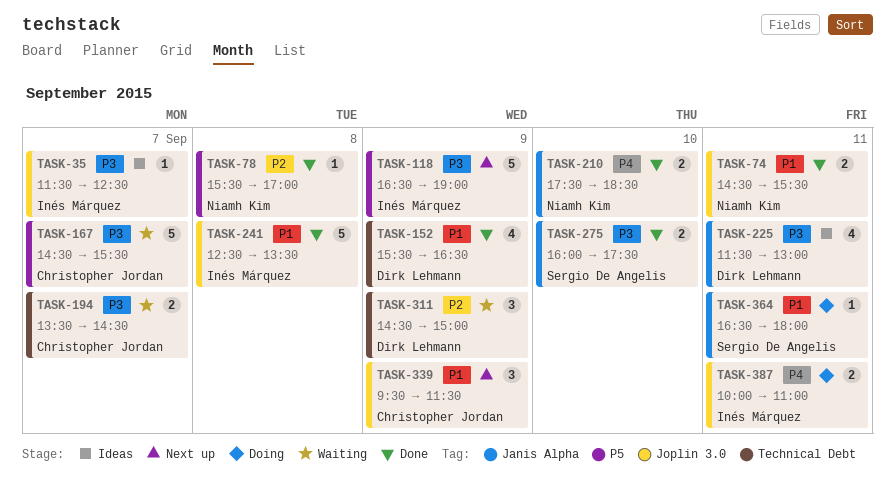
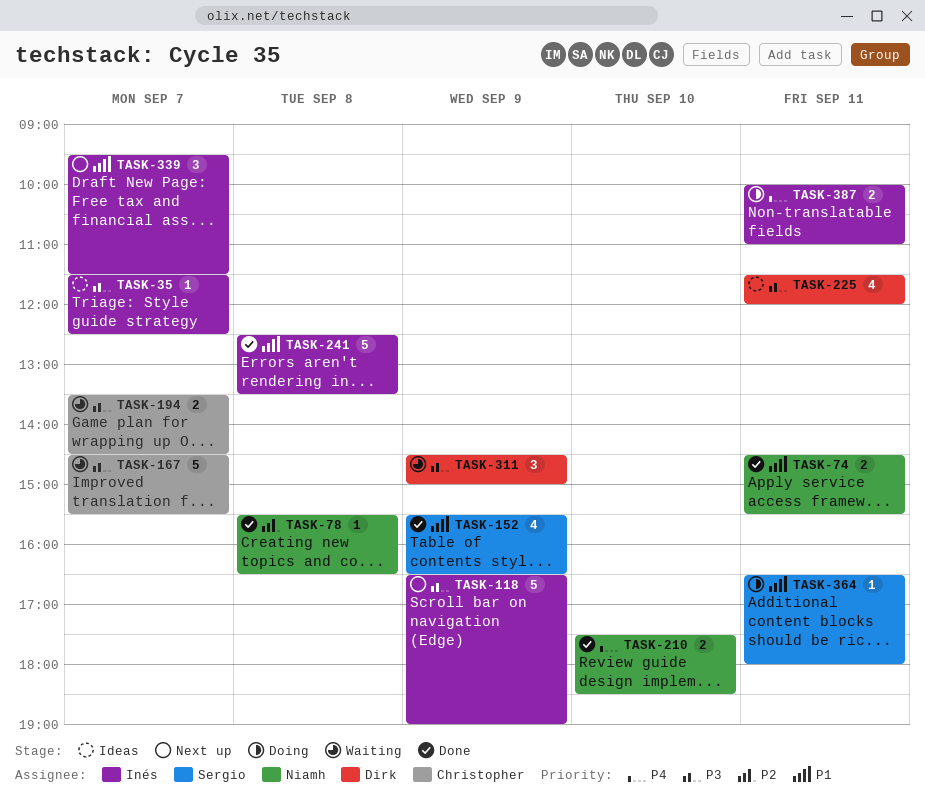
TASK-78, ends: 17:00 -> 16:30
TASK-152, owner: Dirk Lehmann -> Sergio De Angelis
TASK-225, ends: 13:00 -> 12:00
TASK-275: present -> none
TASK-311, priority: P2 -> P3
TASK-339, owner: Christopher Jordan -> Inés Márquez
TASK-339, day: Sep 9 -> Sep 7

